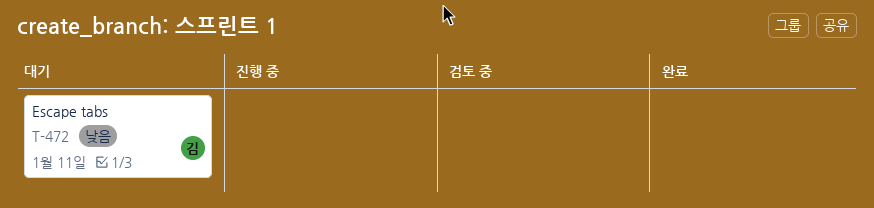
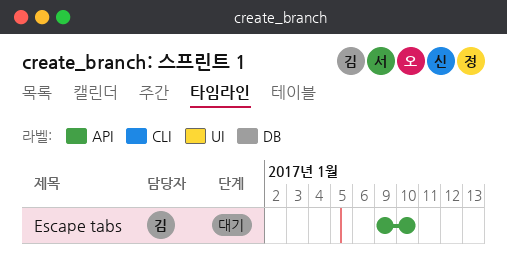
Escape tabs, due: Jan 11 -> Jan 10

